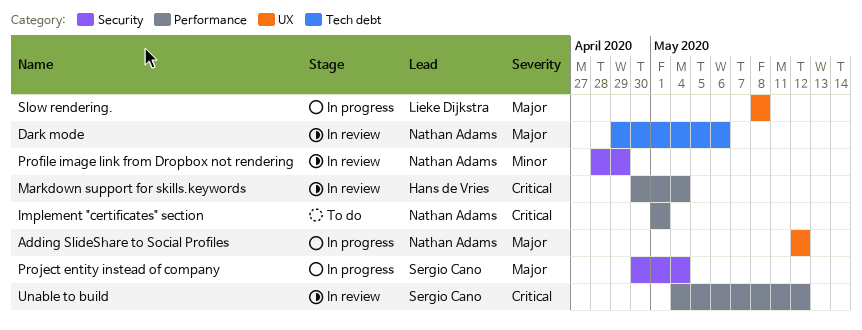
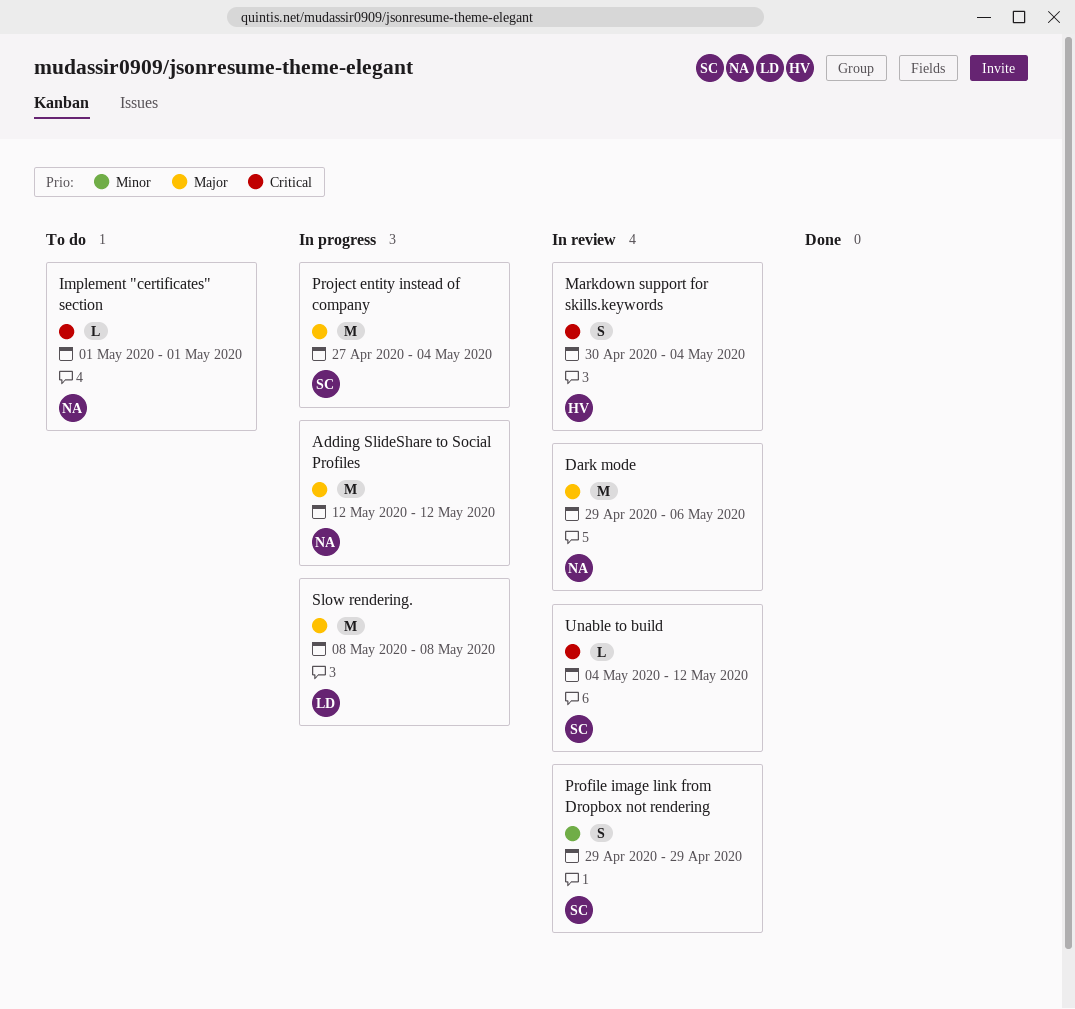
Profile image link from Dropbox not rendering, owner: Nathan Adams -> Sergio Cano
Profile image link from Dropbox not rendering, start: Apr 28 -> Apr 29
Project entity instead of company, start: Apr 30 -> Apr 27

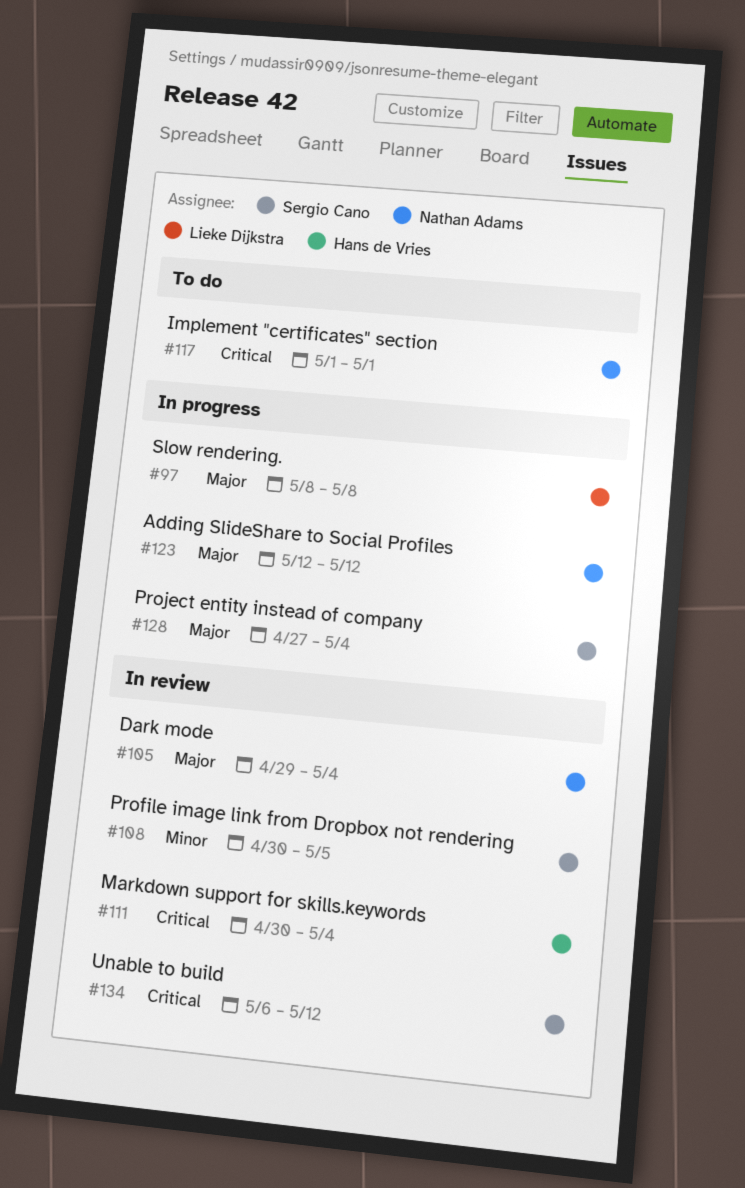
Dark mode, due: May 6 -> May 4
Profile image link from Dropbox not rendering, start: Apr 29 -> Apr 30
Profile image link from Dropbox not rendering, due: Apr 29 -> May 5
Unable to build, start: May 4 -> May 6

